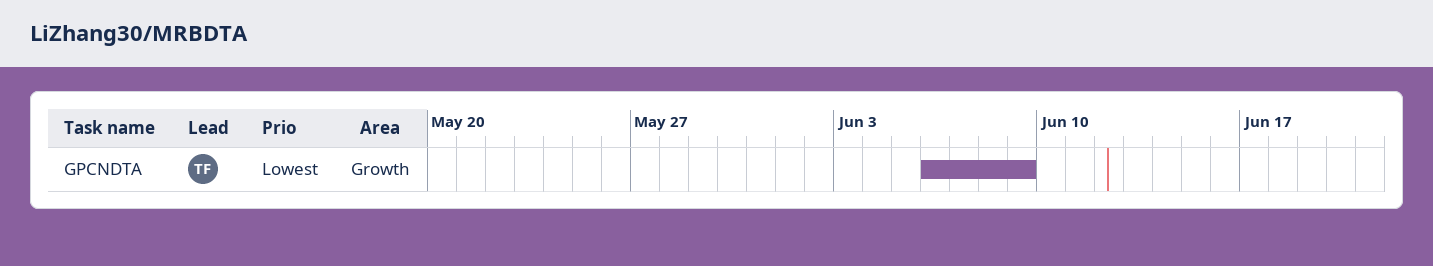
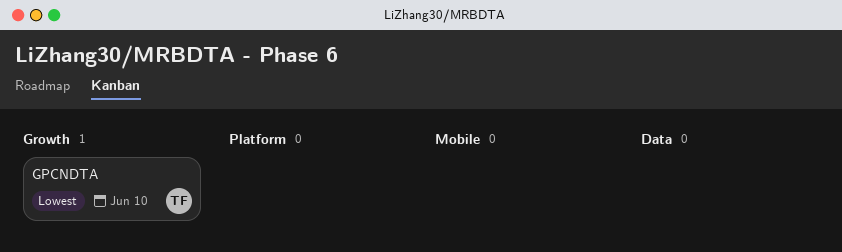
GPCNDTA, due: Jun 9 -> Jun 10

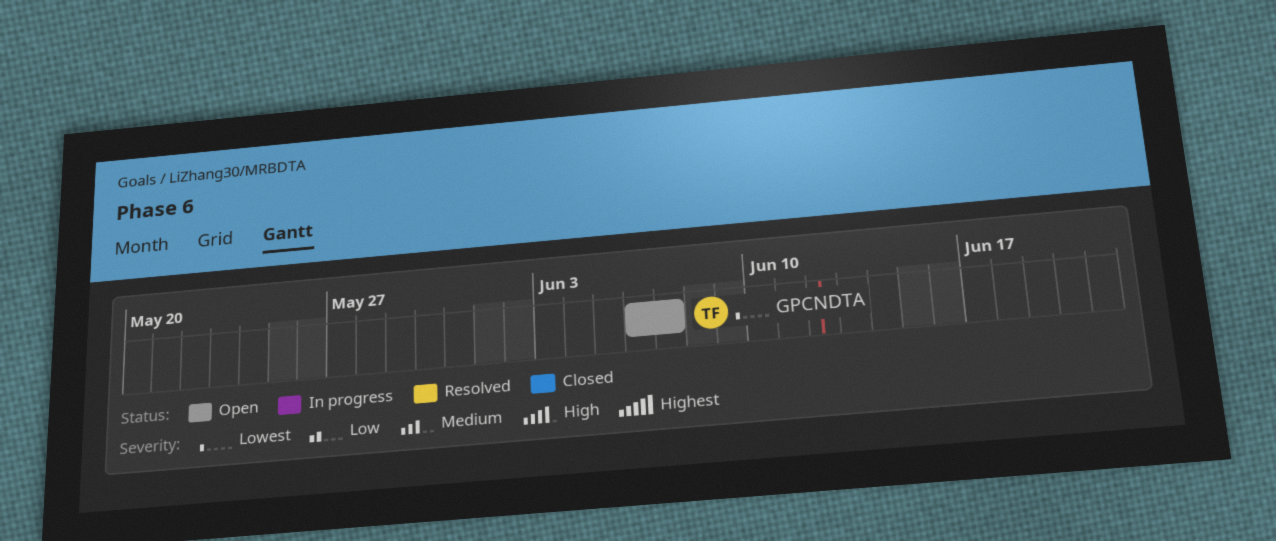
GPCNDTA, due: Jun 10 -> Jun 7

